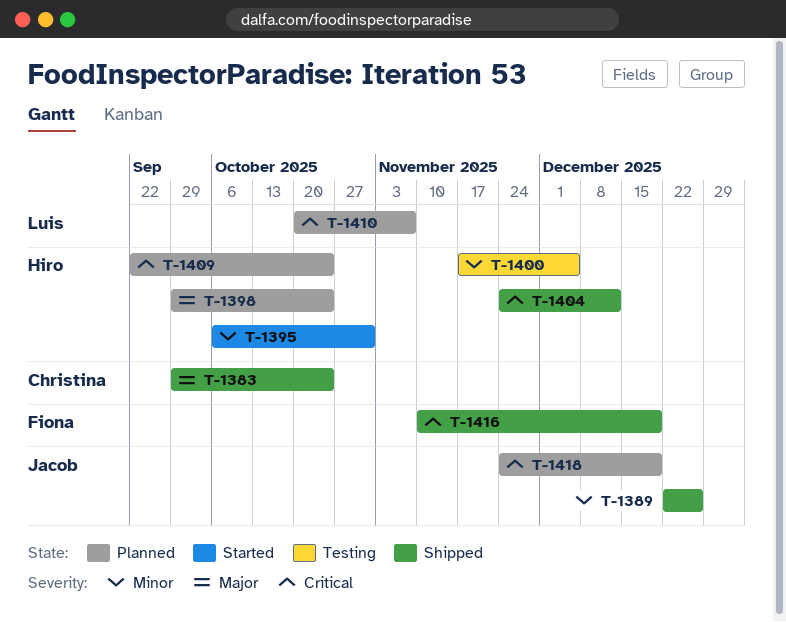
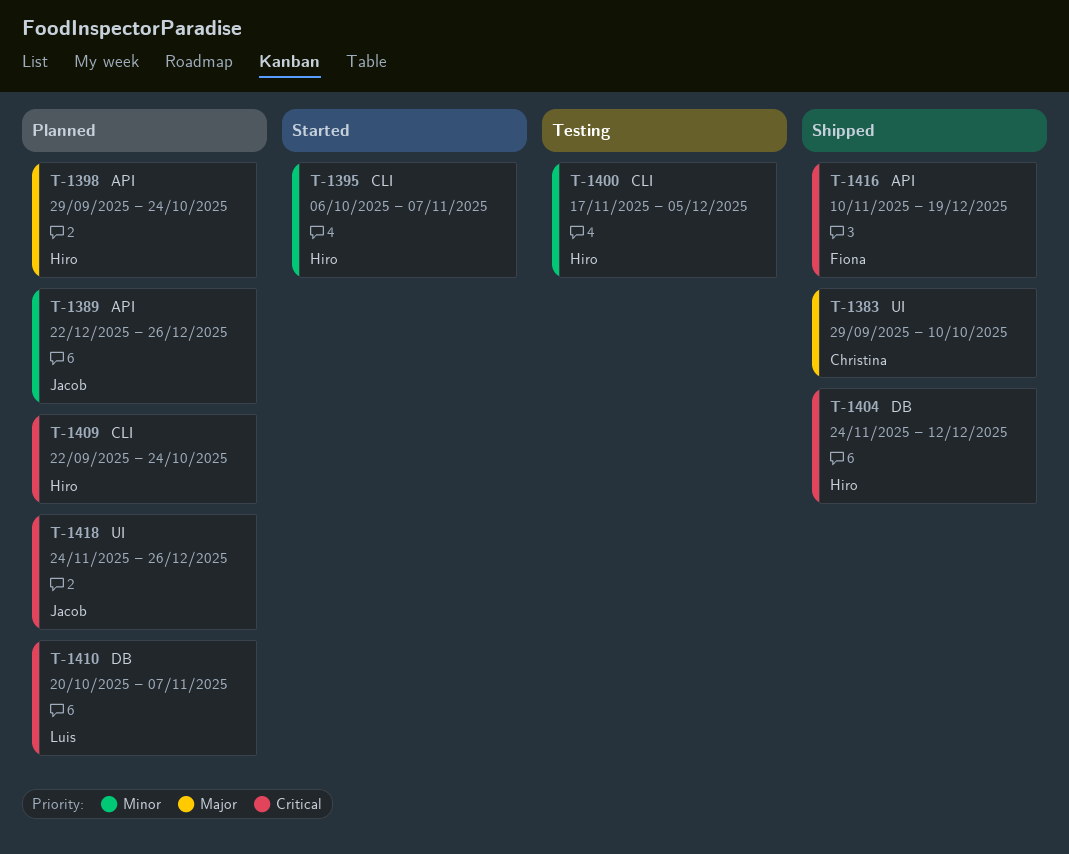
T-1383, due: Oct 24 -> Oct 10
T-1389, status: Shipped -> Planned
T-1395, due: Oct 31 -> Nov 7
T-1418, due: Dec 19 -> Dec 26

